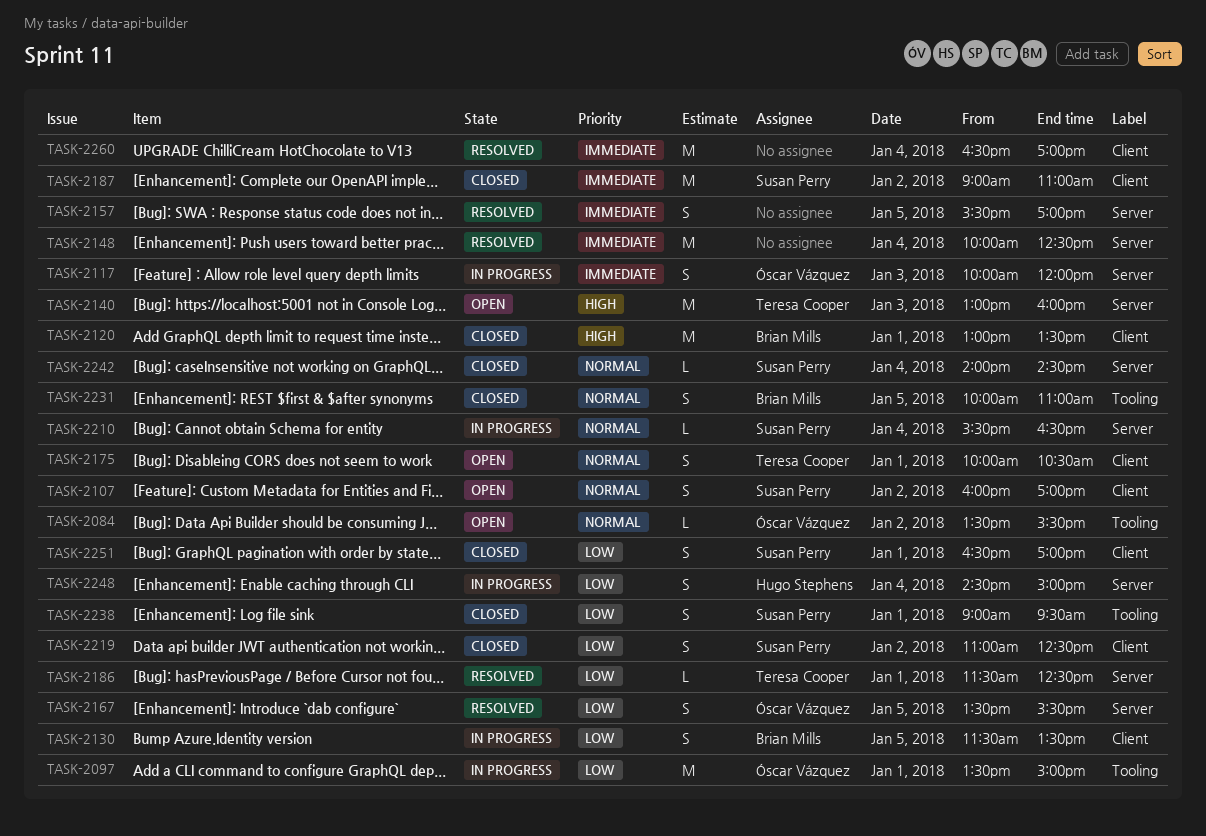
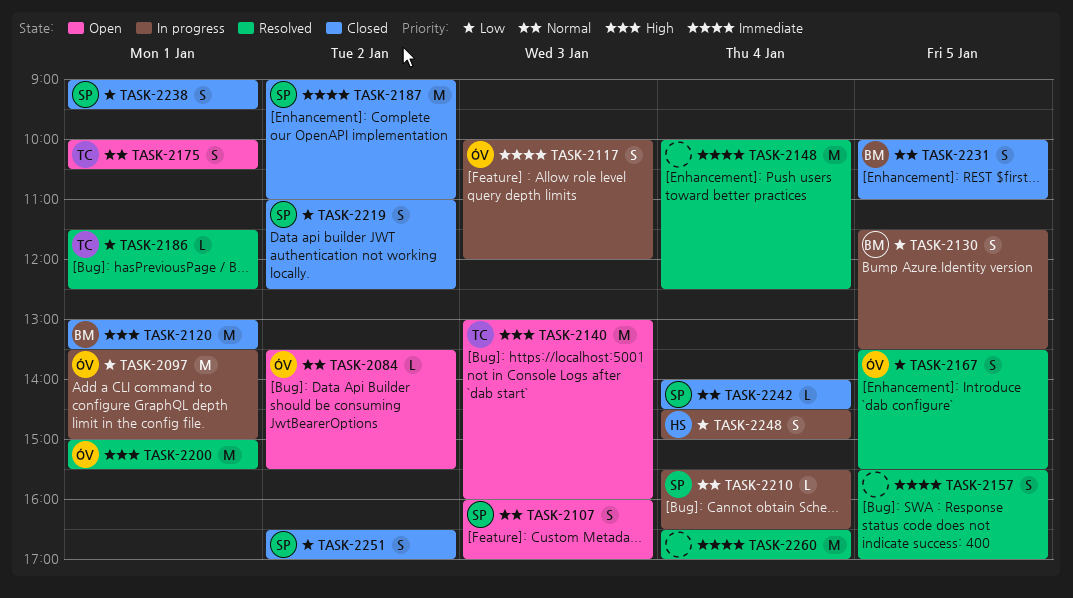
TASK-2107, day: Jan 2 -> Jan 3
TASK-2200: none -> present
TASK-2251, day: Jan 1 -> Jan 2

